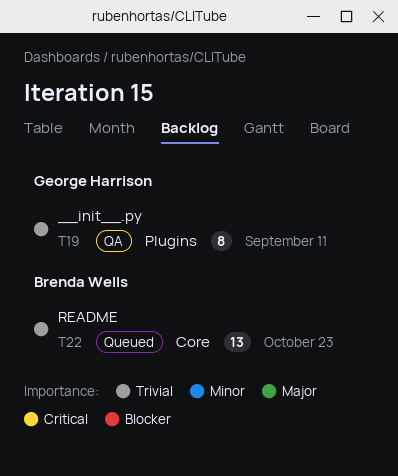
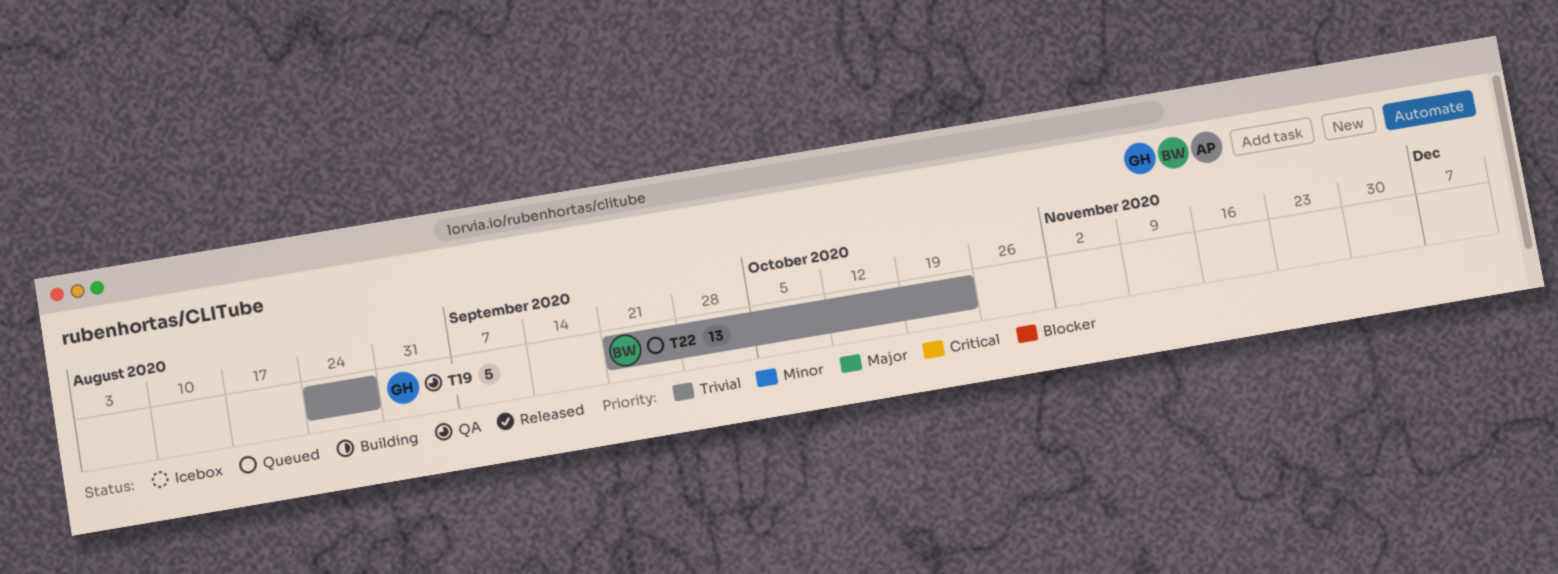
T19, estimate: 8 -> 5
T19, due: Sep 11 -> Aug 28

